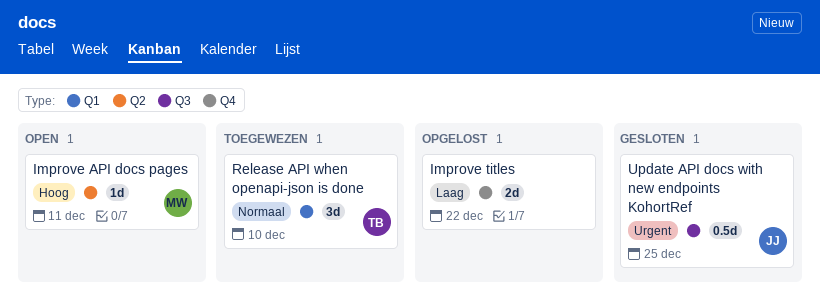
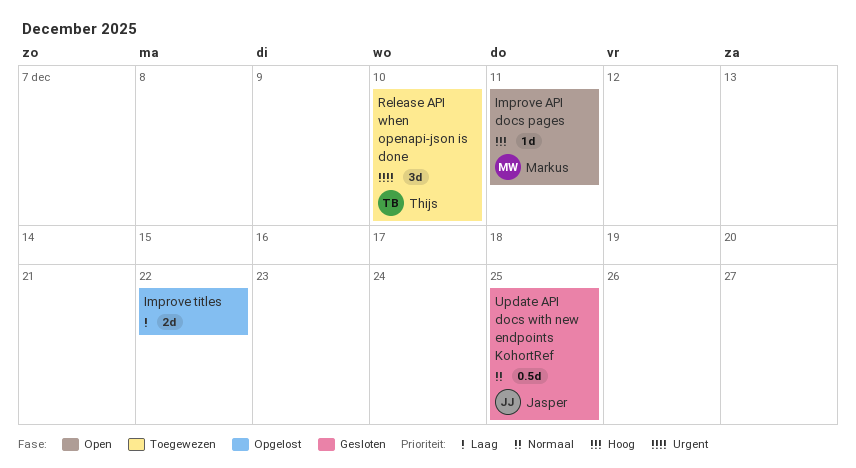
Release API when openapi-json is done, priority: Normaal -> Urgent
Update API docs with new endpoints KohortRef, priority: Urgent -> Normaal

